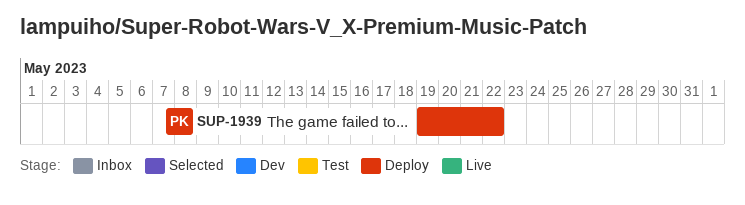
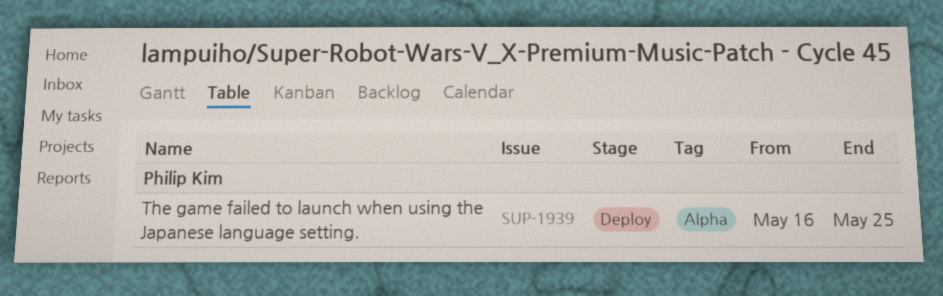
SUP-1939, start: May 19 -> May 16
SUP-1939, due: May 22 -> May 25

